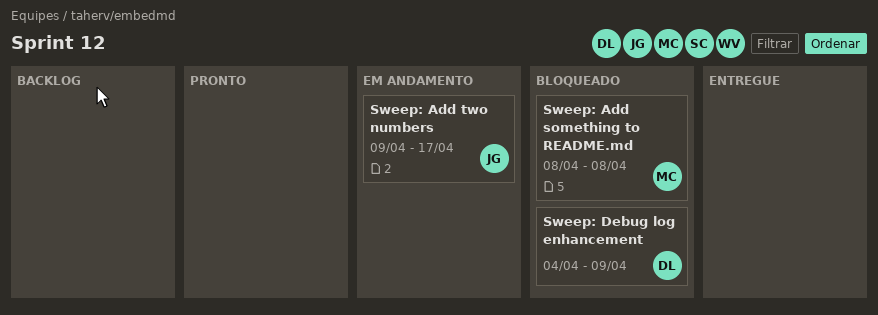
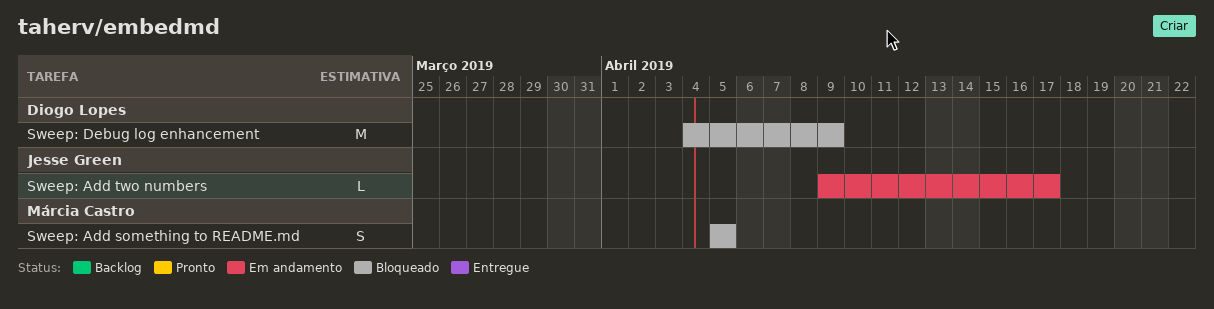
Sweep: Add something to README.md, start: Apr 8 -> Apr 5
Sweep: Add something to README.md, due: Apr 8 -> Apr 5

